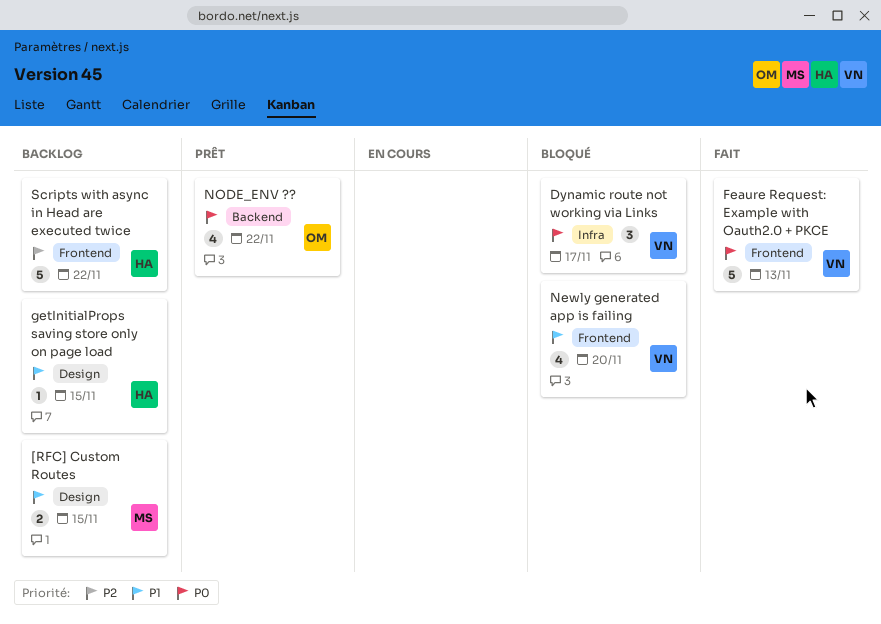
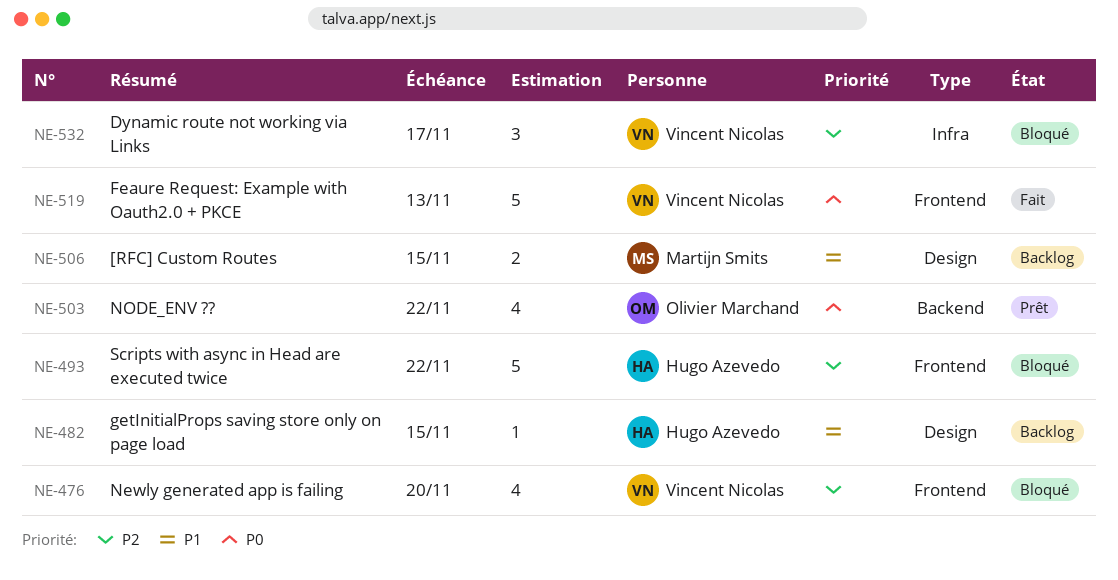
Dynamic route not working via Links, priority: P0 -> P2
Newly generated app is failing, priority: P1 -> P2
Scripts with async in Head are executed twice, status: Backlog -> Bloqué

